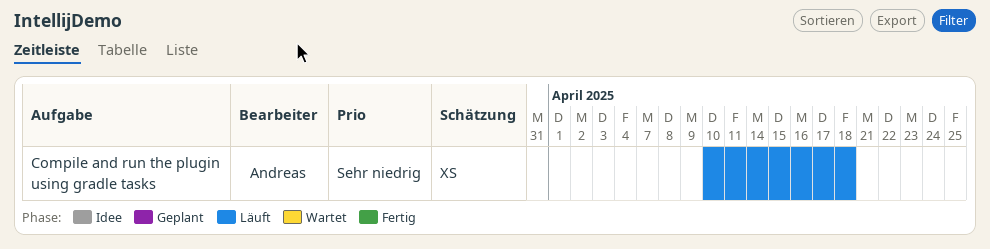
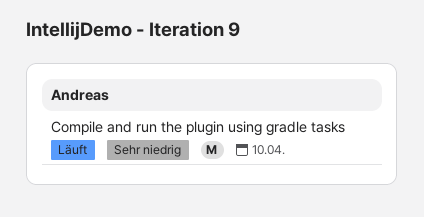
Compile and run the plugin using gradle tasks, estimate: XS -> M
Compile and run the plugin using gradle tasks, due: Apr 18 -> Apr 10

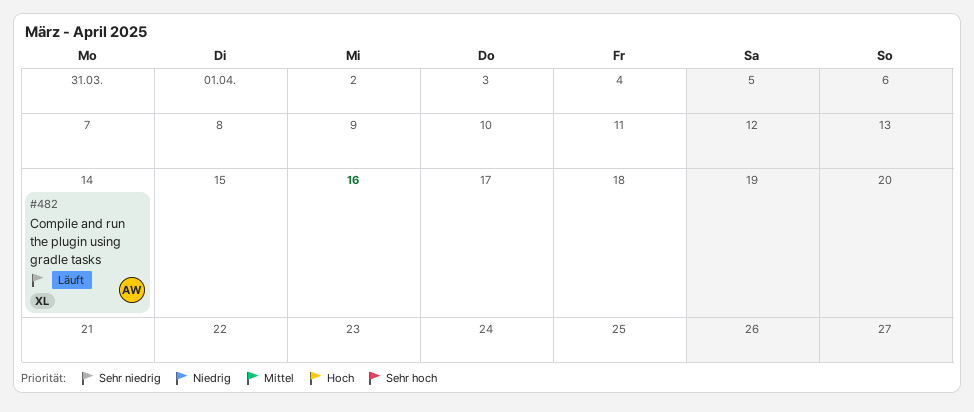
Compile and run the plugin using gradle tasks, estimate: M -> XL
Compile and run the plugin using gradle tasks, due: Apr 10 -> Apr 14

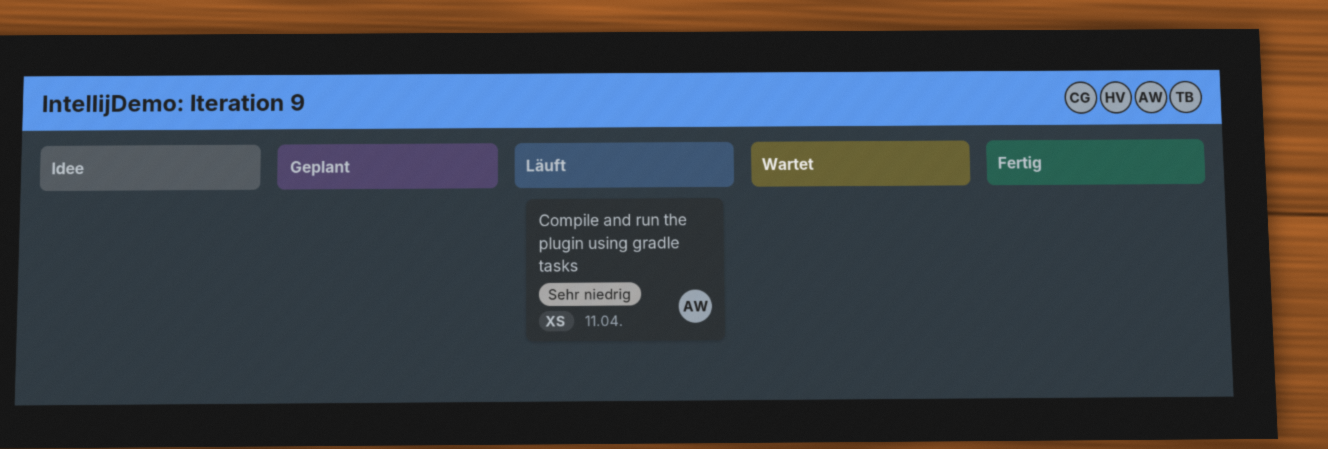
Compile and run the plugin using gradle tasks, estimate: XL -> XS
Compile and run the plugin using gradle tasks, due: Apr 14 -> Apr 11

